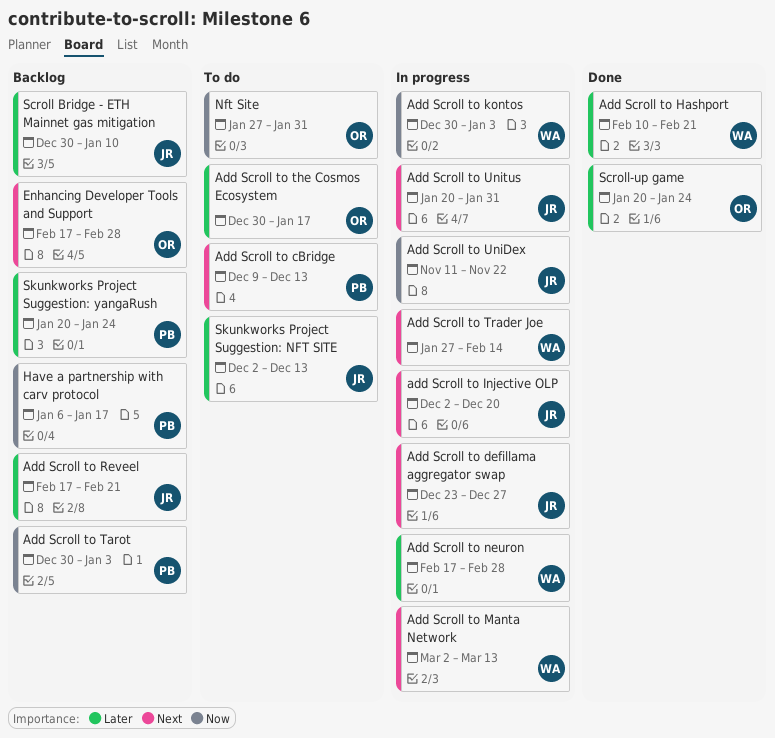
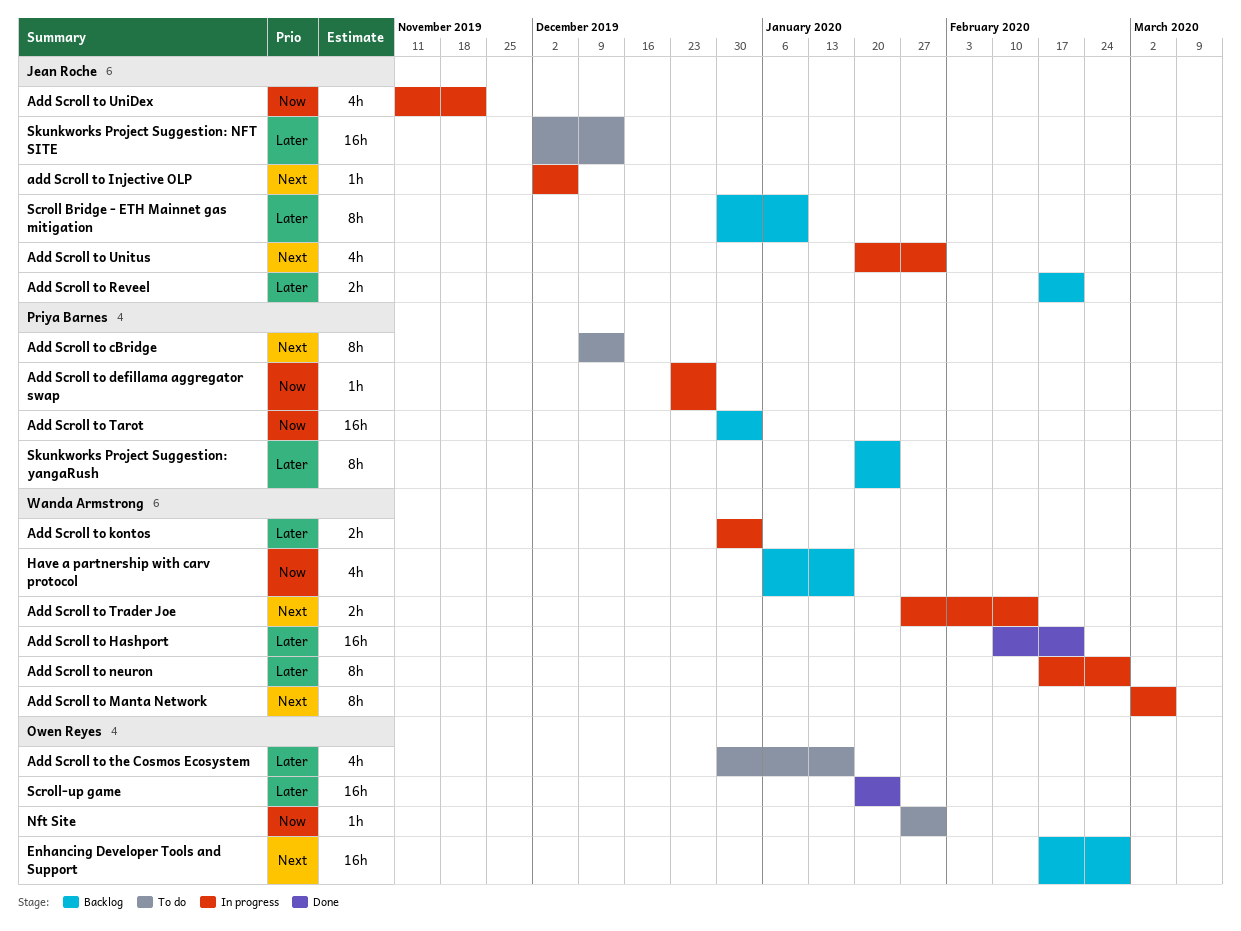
Add Scroll to defillama aggregator swap, owner: Jean Roche -> Priya Barnes
Add Scroll to defillama aggregator swap, priority: Next -> Now
add Scroll to Injective OLP, due: Dec 20 -> Dec 6
Add Scroll to kontos, priority: Now -> Later
Add Scroll to Manta Network, due: Mar 13 -> Mar 6
Have a partnership with carv protocol, owner: Priya Barnes -> Wanda Armstrong

